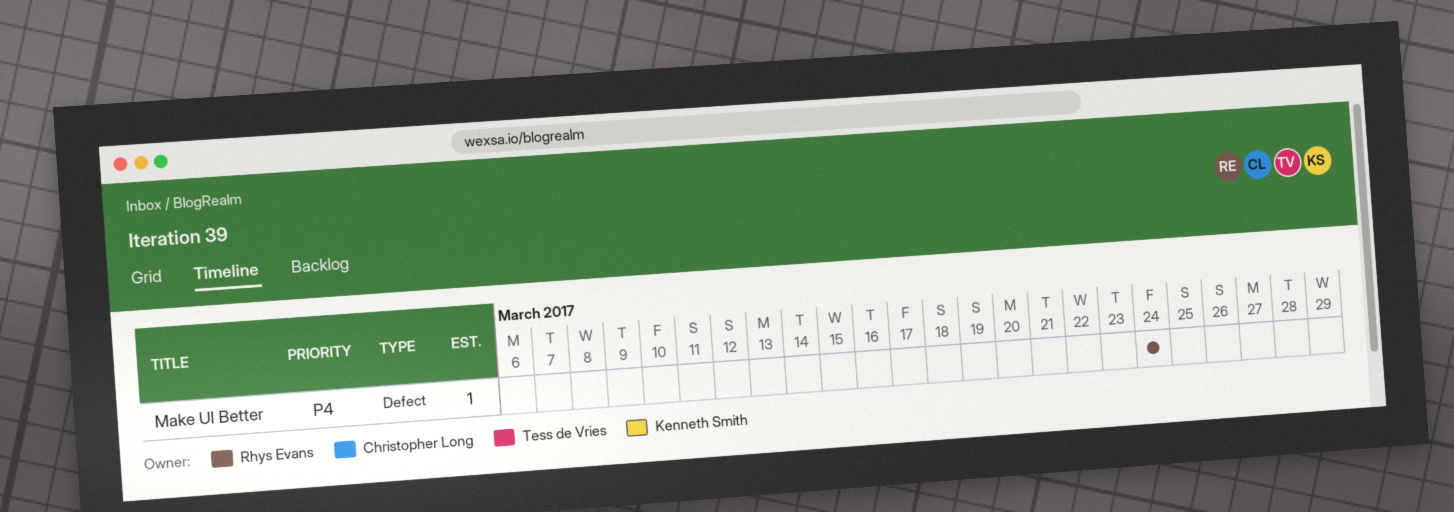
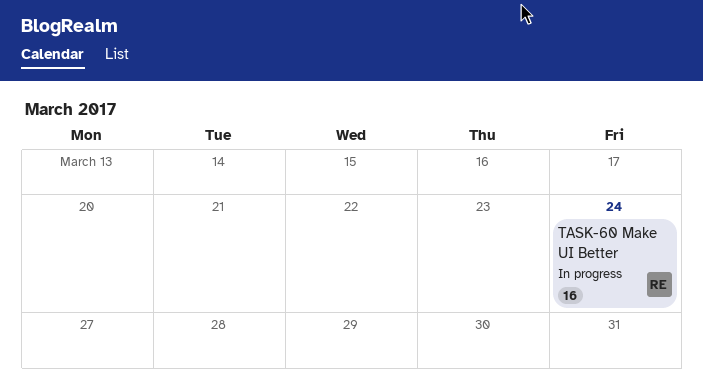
Make UI Better, estimate: 1 -> 16

